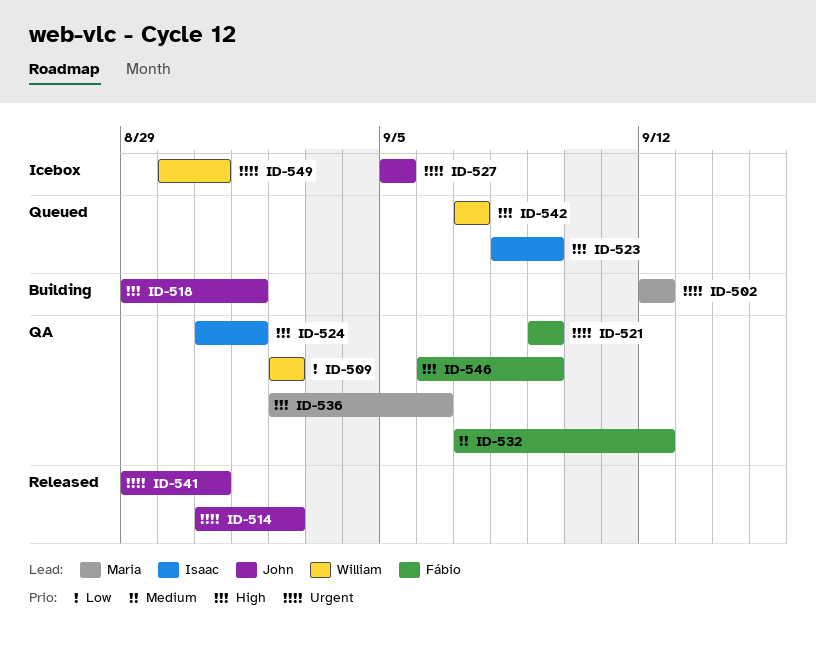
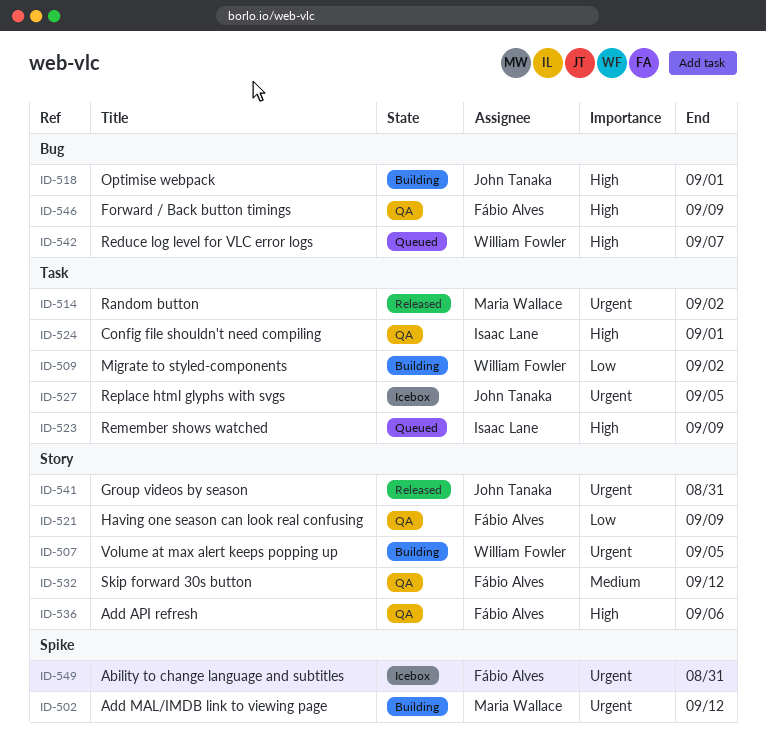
ID-507: none -> present
ID-509, status: QA -> Building
ID-514, owner: John Tanaka -> Maria Wallace
ID-521, priority: Urgent -> Low
ID-536, owner: Maria Wallace -> Fábio Alves
ID-549, owner: William Fowler -> Fábio Alves

